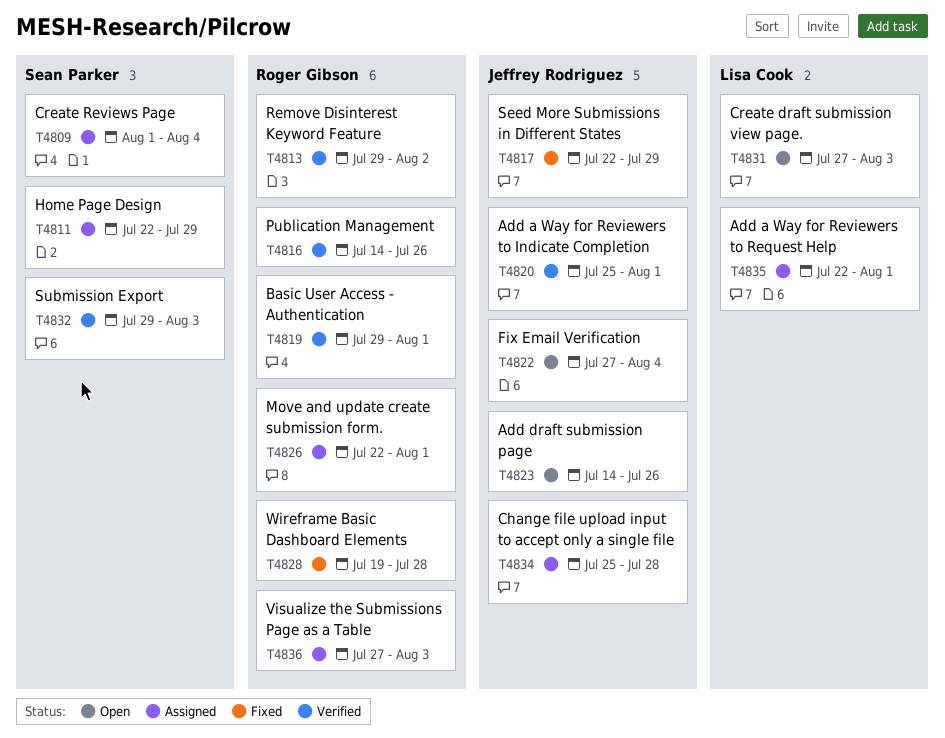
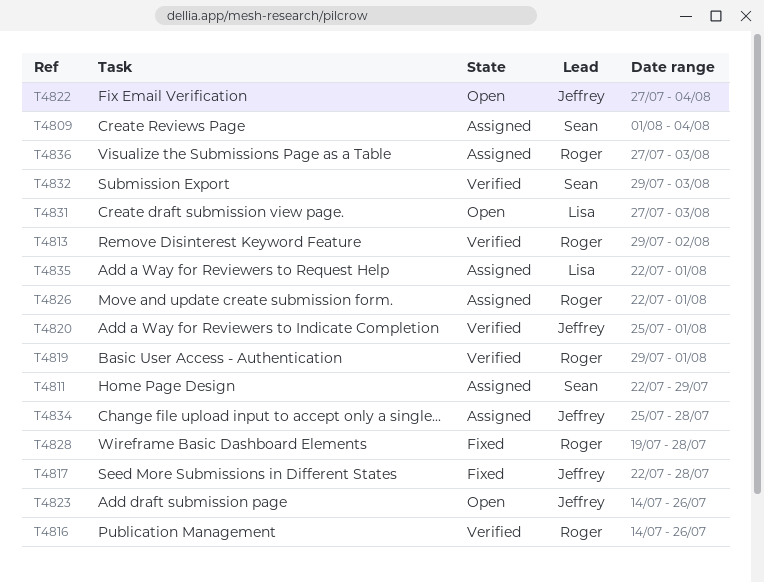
T4817, due: Jul 29 -> Jul 28

